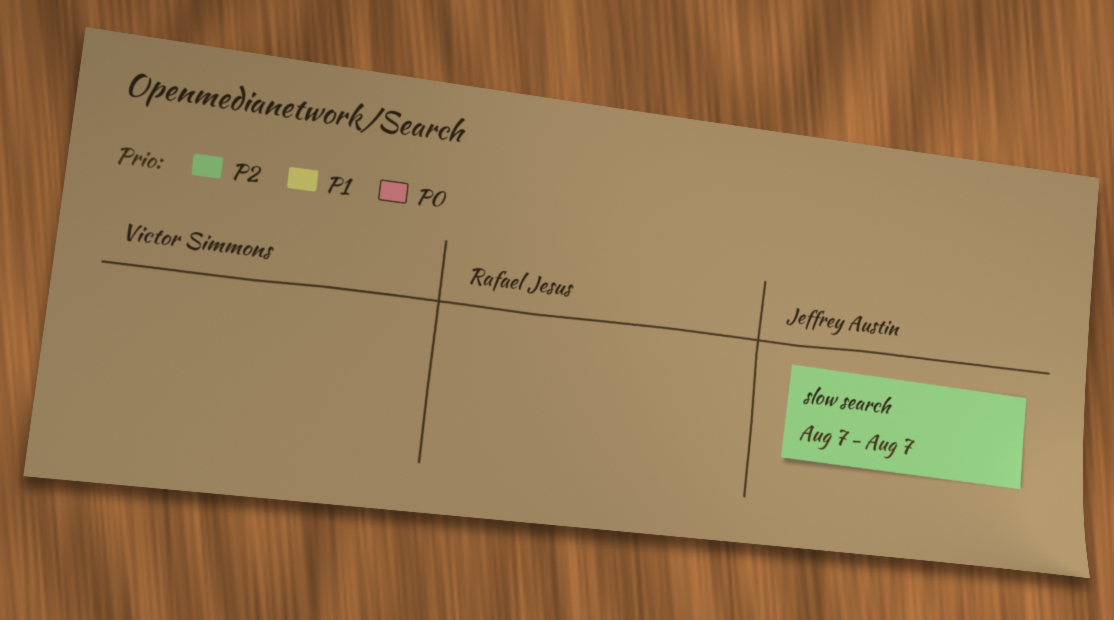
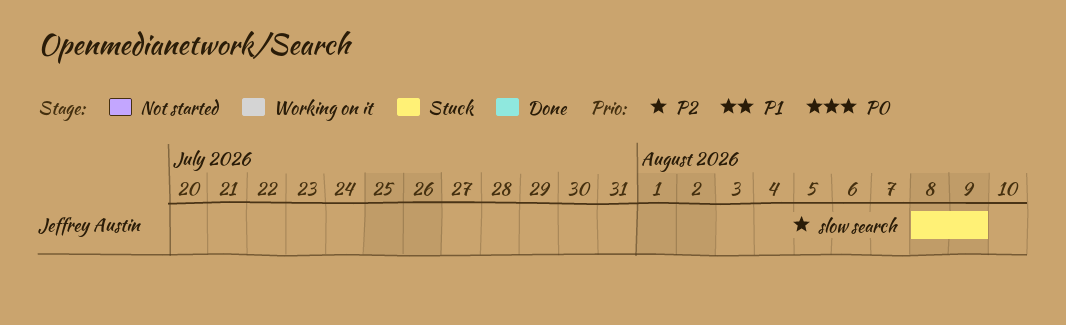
slow search, start: Aug 7 -> Aug 8
slow search, due: Aug 7 -> Aug 9

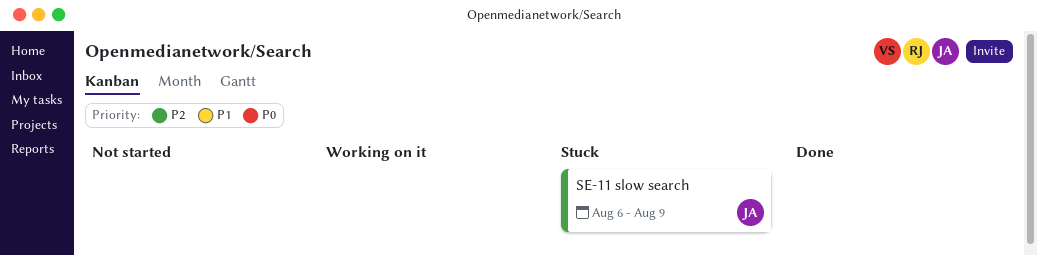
slow search, start: Aug 8 -> Aug 6

